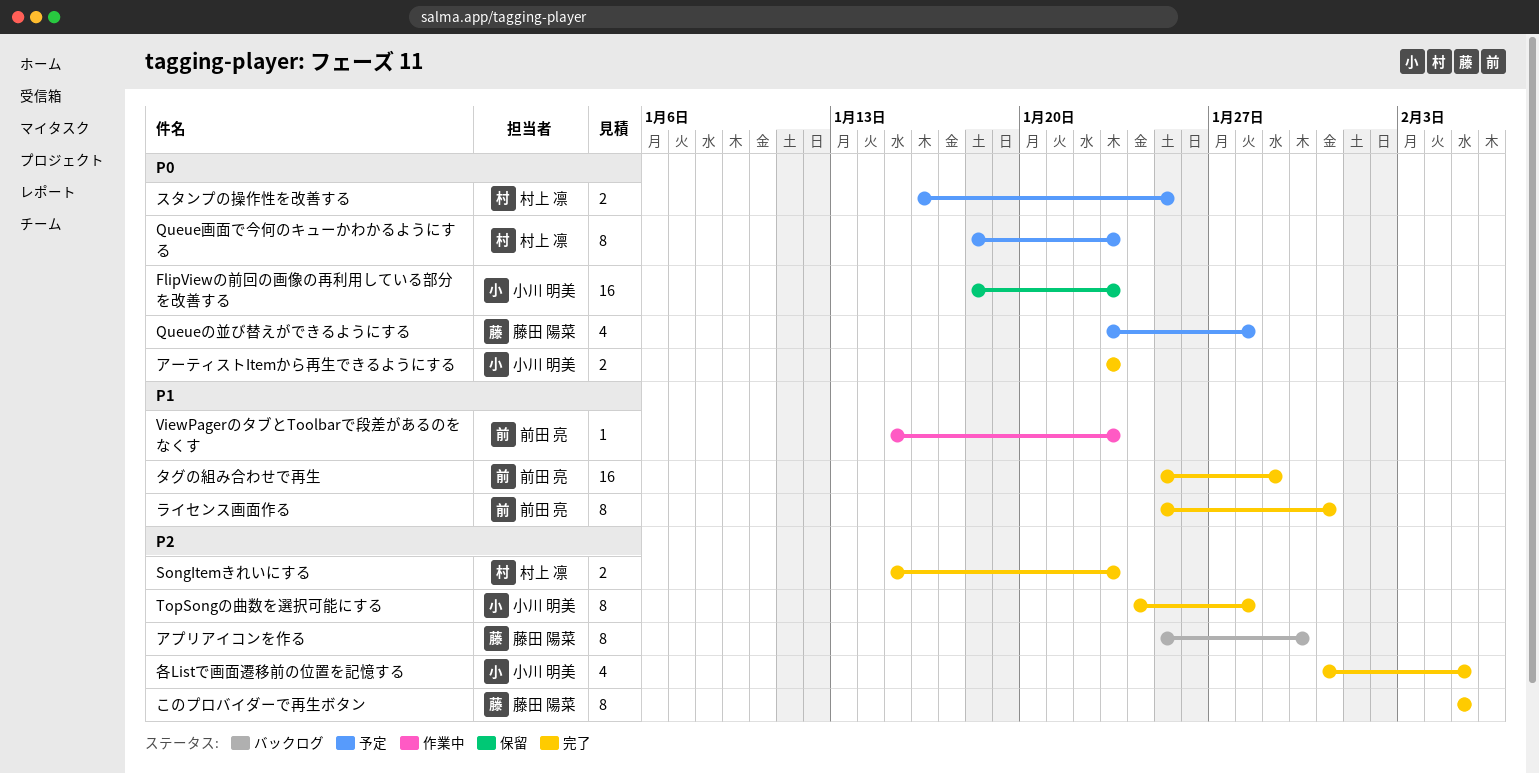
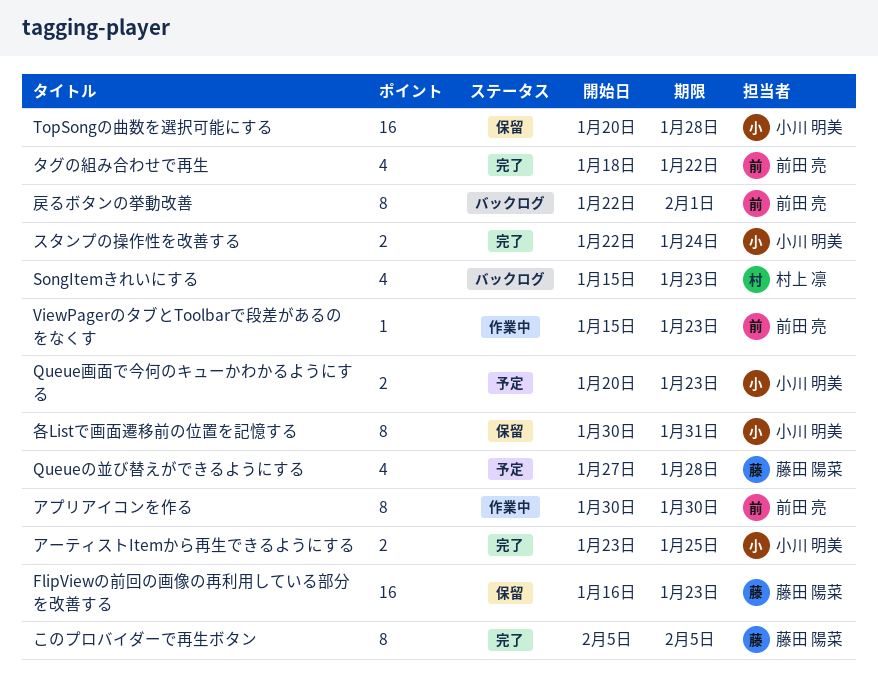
FlipViewの前回の画像の再利用している部分を改善する, owner: 小川 明美 -> 藤田 陽菜
FlipViewの前回の画像の再利用している部分を改善する, start: Jan 18 -> Jan 16
Queueの並び替えができるようにする, start: Jan 23 -> Jan 27
Queue画面で今何のキューかわかるようにする, owner: 村上 凛 -> 小川 明美
Queue画面で今何のキューかわかるようにする, estimate: 8 -> 2
Queue画面で今何のキューかわかるようにする, start: Jan 18 -> Jan 20
SongItemきれいにする, status: 完了 -> バックログ
SongItemきれいにする, estimate: 2 -> 4
TopSongの曲数を選択可能にする, status: 完了 -> 保留
TopSongの曲数を選択可能にする, estimate: 8 -> 16
TopSongの曲数を選択可能にする, start: Jan 24 -> Jan 20
アプリアイコンを作る, status: バックログ -> 作業中
アプリアイコンを作る, owner: 藤田 陽菜 -> 前田 亮
アプリアイコンを作る, start: Jan 25 -> Jan 30
アーティストItemから再生できるようにする, due: Jan 23 -> Jan 25
スタンプの操作性を改善する, status: 予定 -> 完了
スタンプの操作性を改善する, owner: 村上 凛 -> 小川 明美
スタンプの操作性を改善する, start: Jan 16 -> Jan 22
スタンプの操作性を改善する, due: Jan 25 -> Jan 24
タグの組み合わせで再生, estimate: 16 -> 4
タグの組み合わせで再生, start: Jan 25 -> Jan 18
タグの組み合わせで再生, due: Jan 29 -> Jan 22
ライセンス画面作る: present -> none
各Listで画面遷移前の位置を記憶する, status: 完了 -> 保留
各Listで画面遷移前の位置を記憶する, estimate: 4 -> 8
各Listで画面遷移前の位置を記憶する, start: Jan 31 -> Jan 30
各Listで画面遷移前の位置を記憶する, due: Feb 5 -> Jan 31
戻るボタンの挙動改善: none -> present

